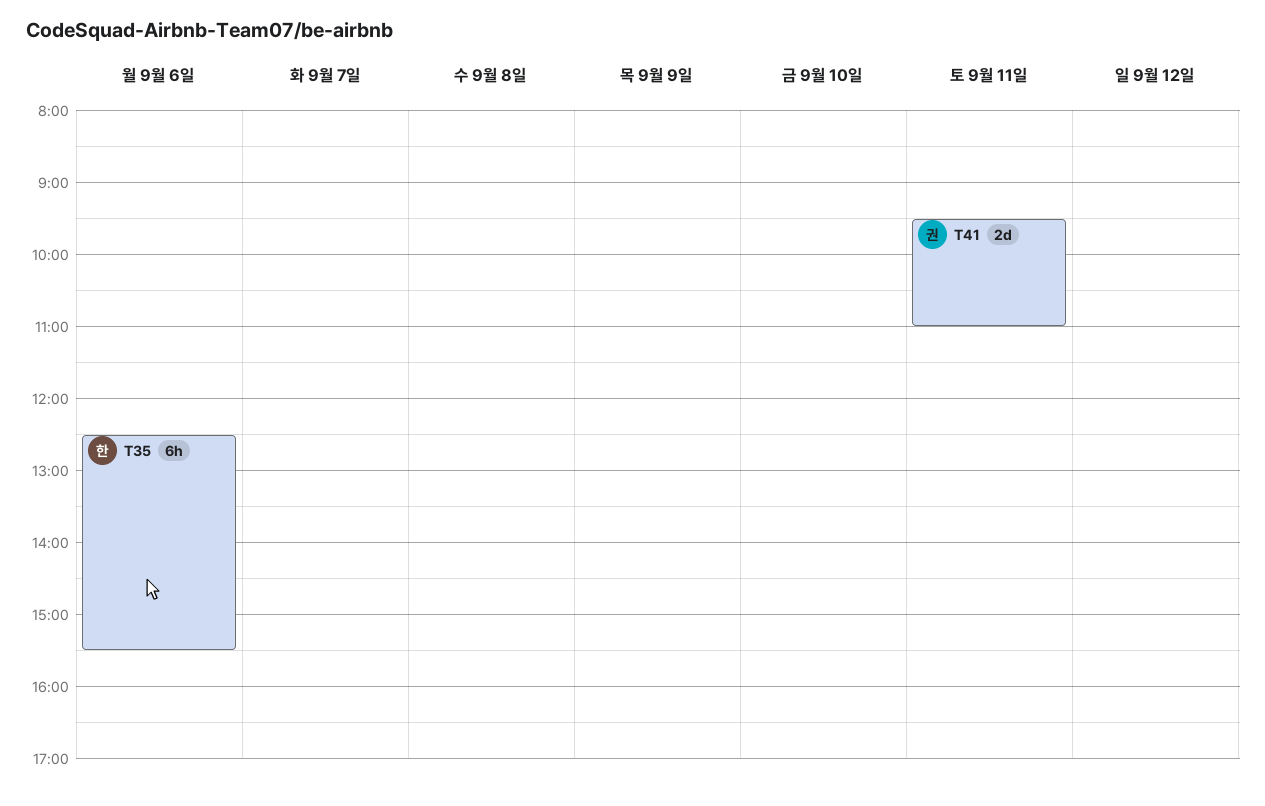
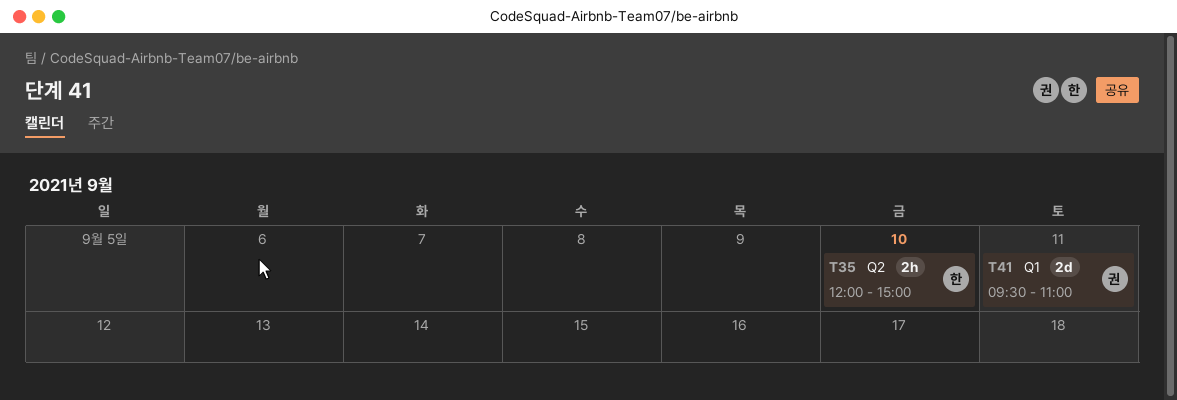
T35, estimate: 6h -> 2h
T35, day: Sep 6 -> Sep 10
T35, begins: 12:30 -> 12:00
T35, ends: 15:30 -> 15:00

